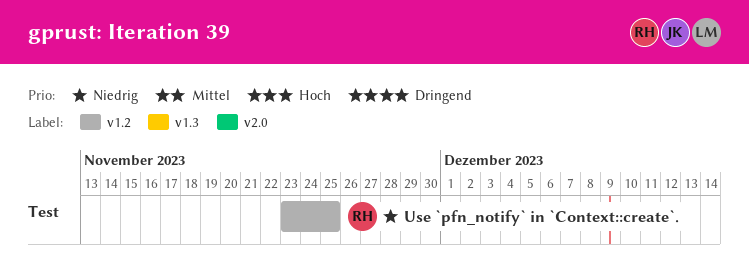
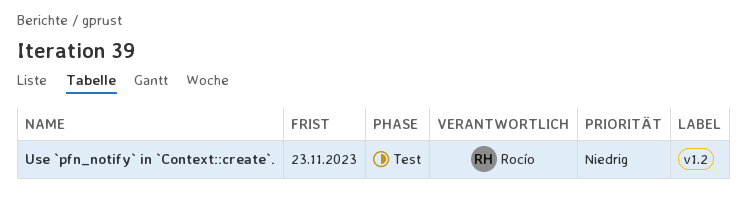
Use `pfn_notify` in `Context::create`., due: Nov 25 -> Nov 23

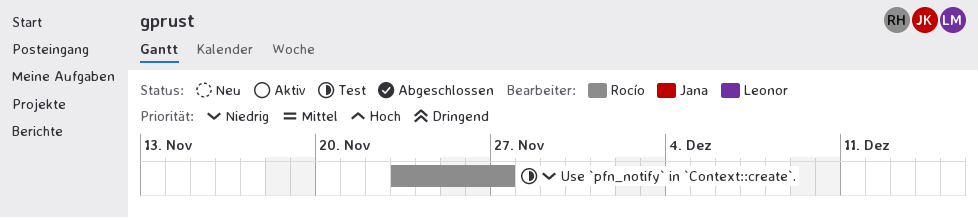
Use `pfn_notify` in `Context::create`., due: Nov 23 -> Nov 27

